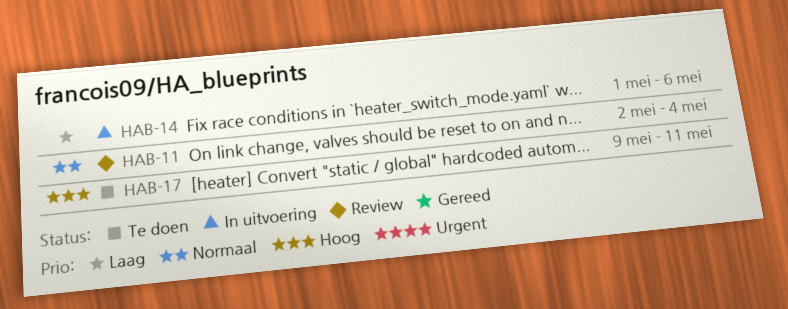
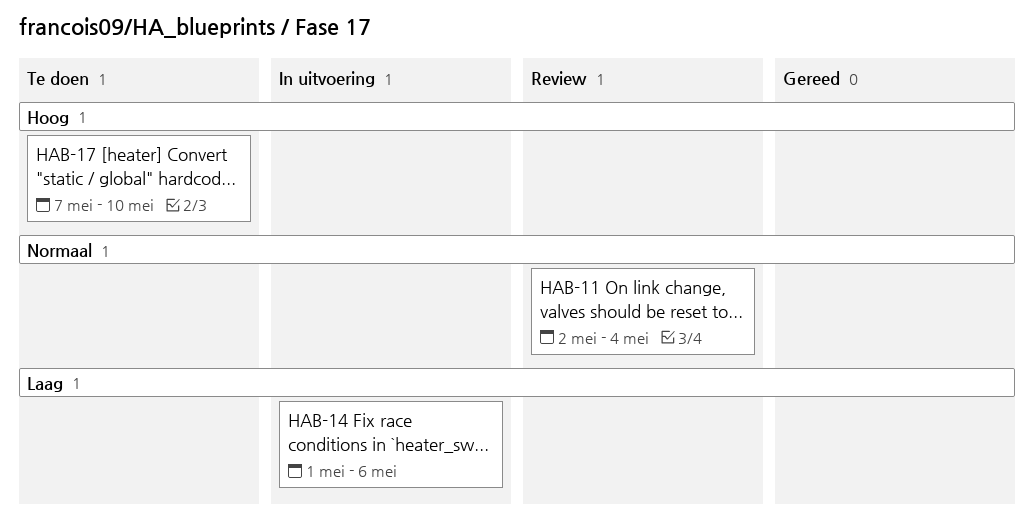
HAB-17, start: May 9 -> May 7
HAB-17, due: May 11 -> May 10

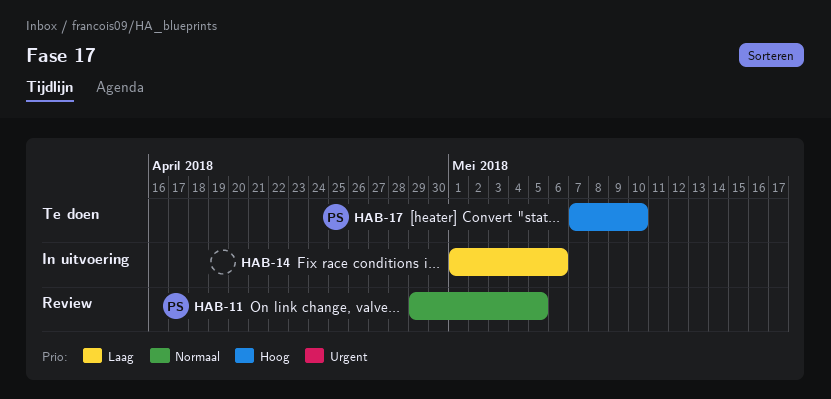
HAB-11, start: May 2 -> Apr 29
HAB-11, due: May 4 -> May 5

